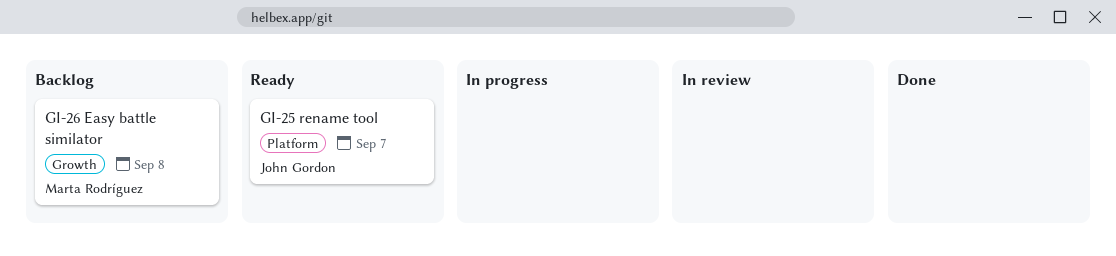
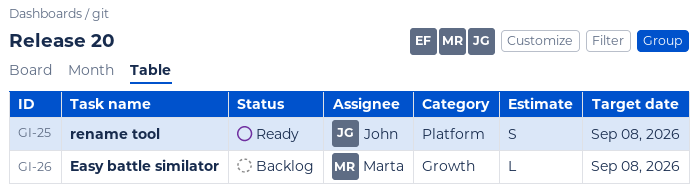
GI-25, due: Sep 7 -> Sep 8

